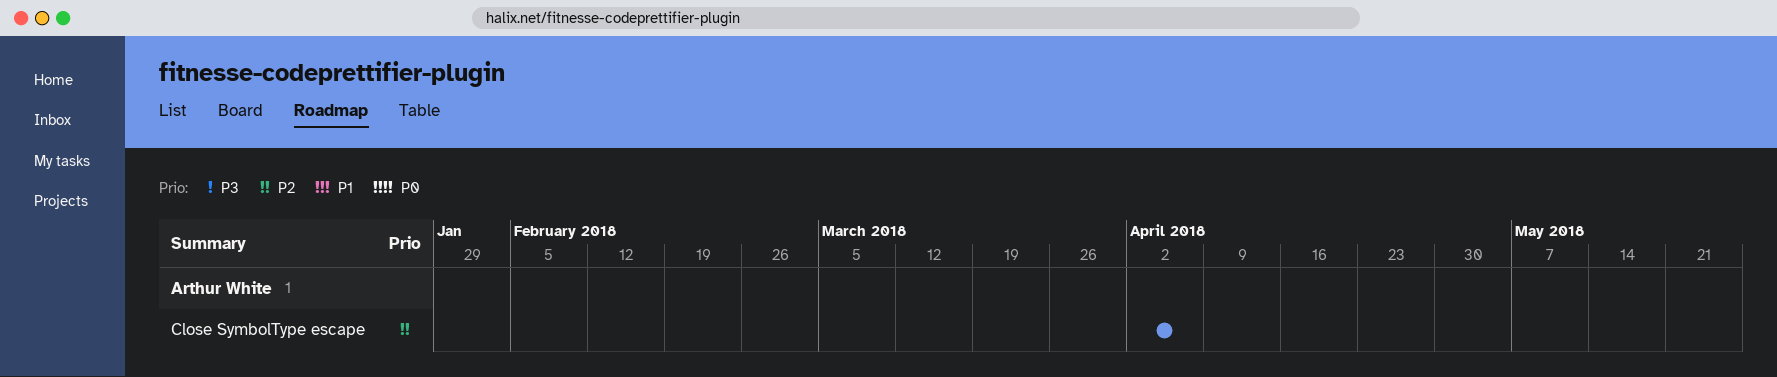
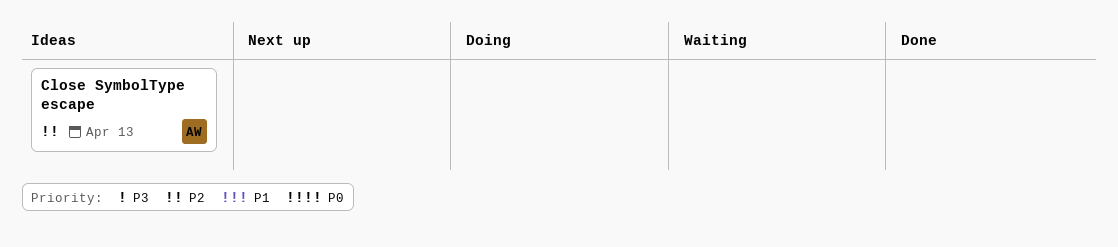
Close SymbolType escape, due: Apr 6 -> Apr 13

